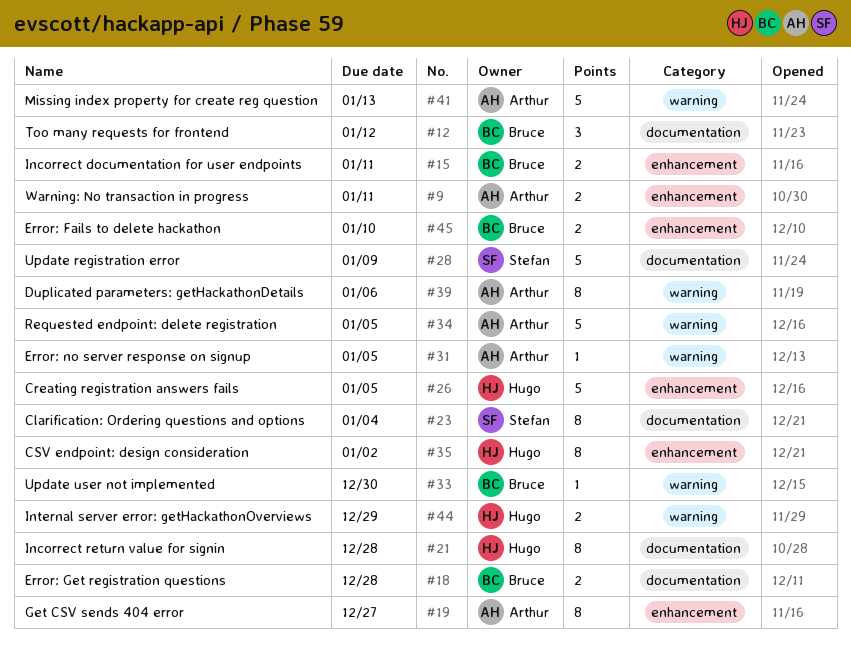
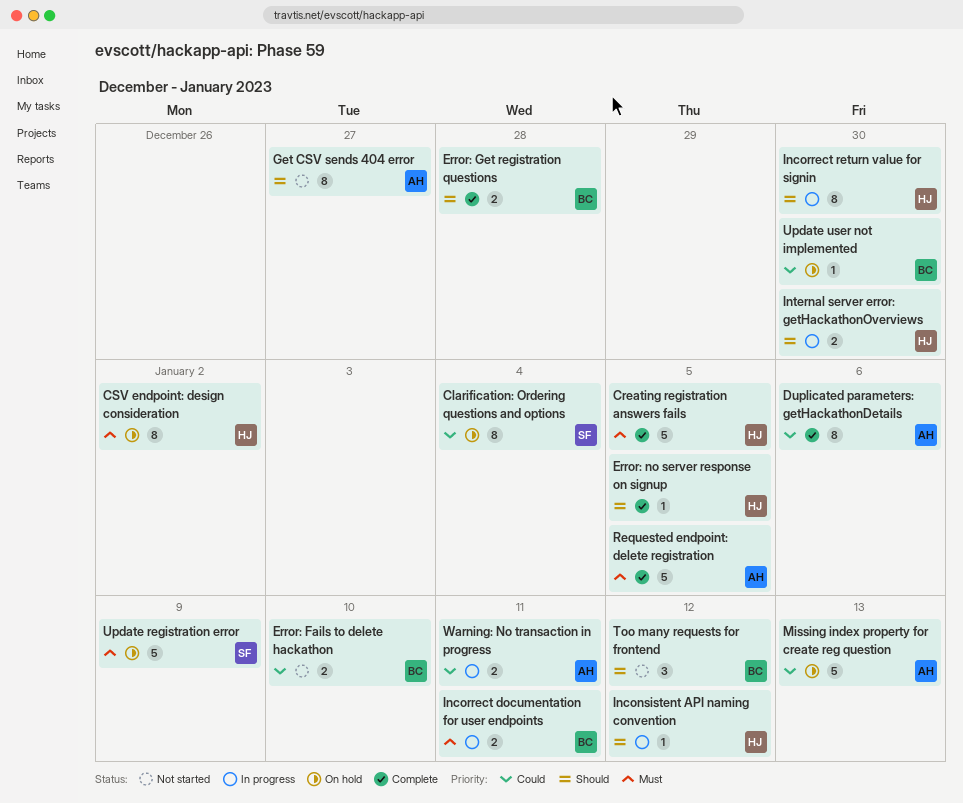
Error: no server response on signup, owner: Arthur -> Hugo
Inconsistent API naming convention: none -> present
Incorrect return value for signin, due: Dec 28 -> Dec 30
Internal server error: getHackathonOverviews, due: Dec 29 -> Dec 30

